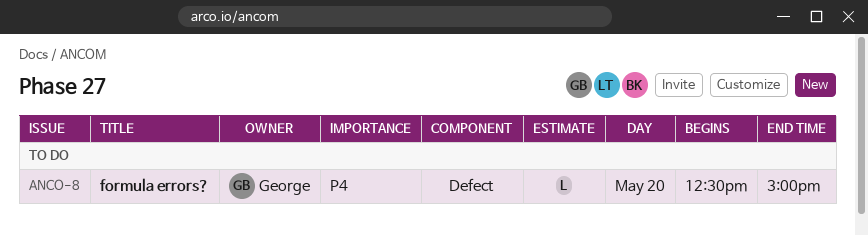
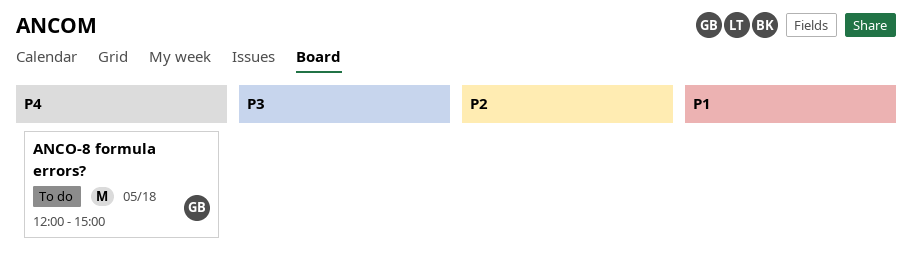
ANCO-8, estimate: L -> M
ANCO-8, day: May 20 -> May 18
ANCO-8, begins: 12:30 -> 12:00

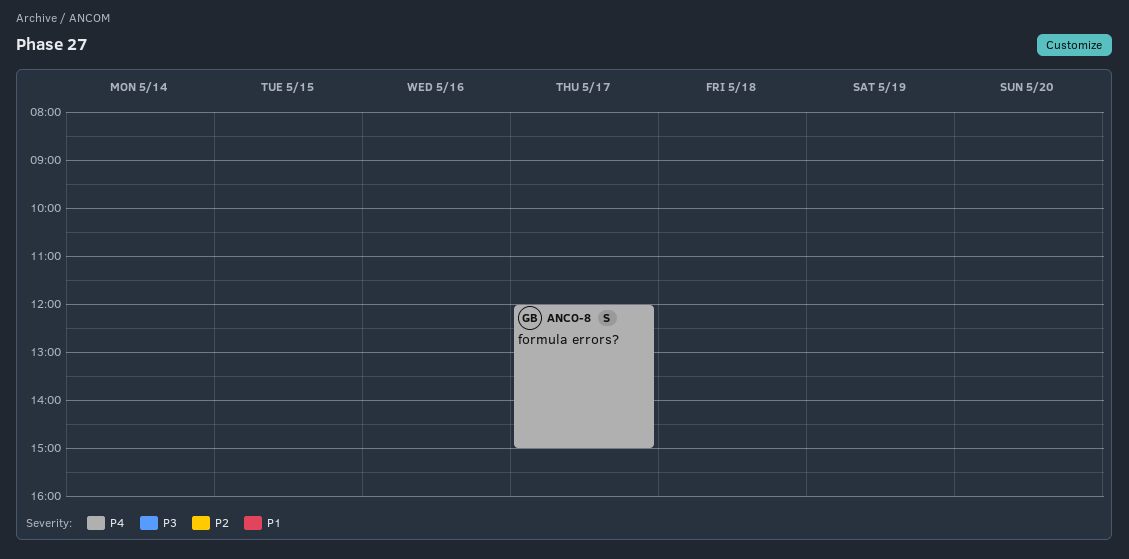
ANCO-8, estimate: M -> S
ANCO-8, day: May 18 -> May 17

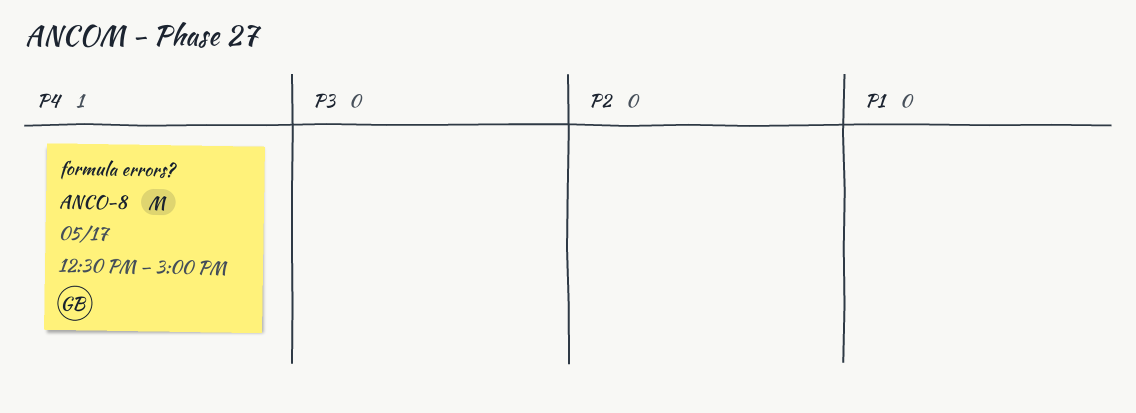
ANCO-8, estimate: S -> M
ANCO-8, begins: 12:00 -> 12:30

